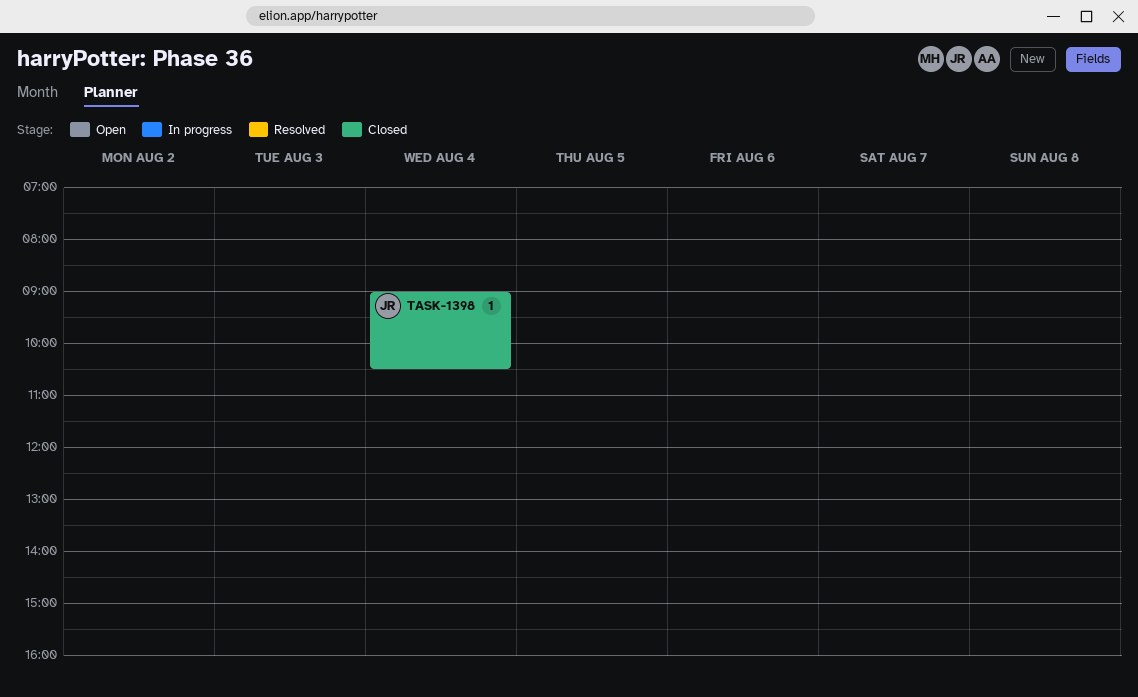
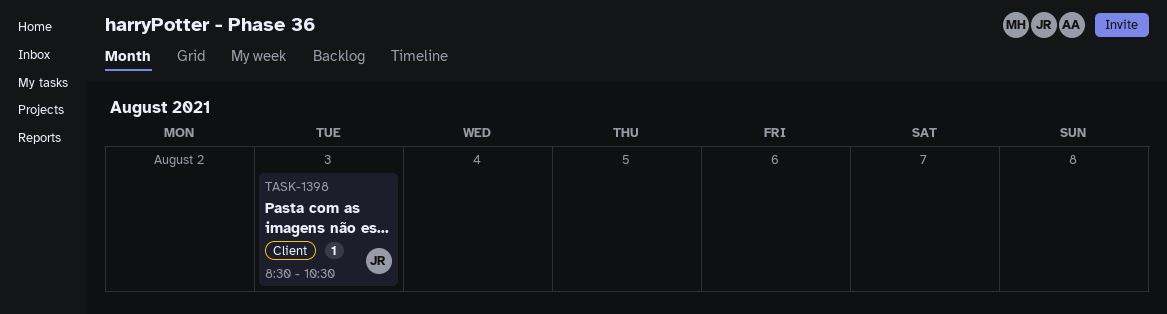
TASK-1398, day: Aug 4 -> Aug 3
TASK-1398, begins: 09:00 -> 08:30

